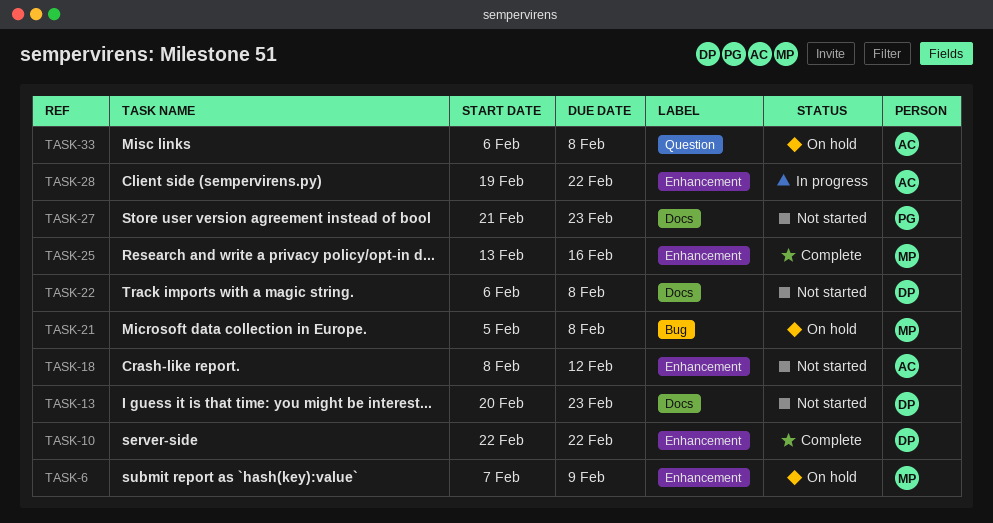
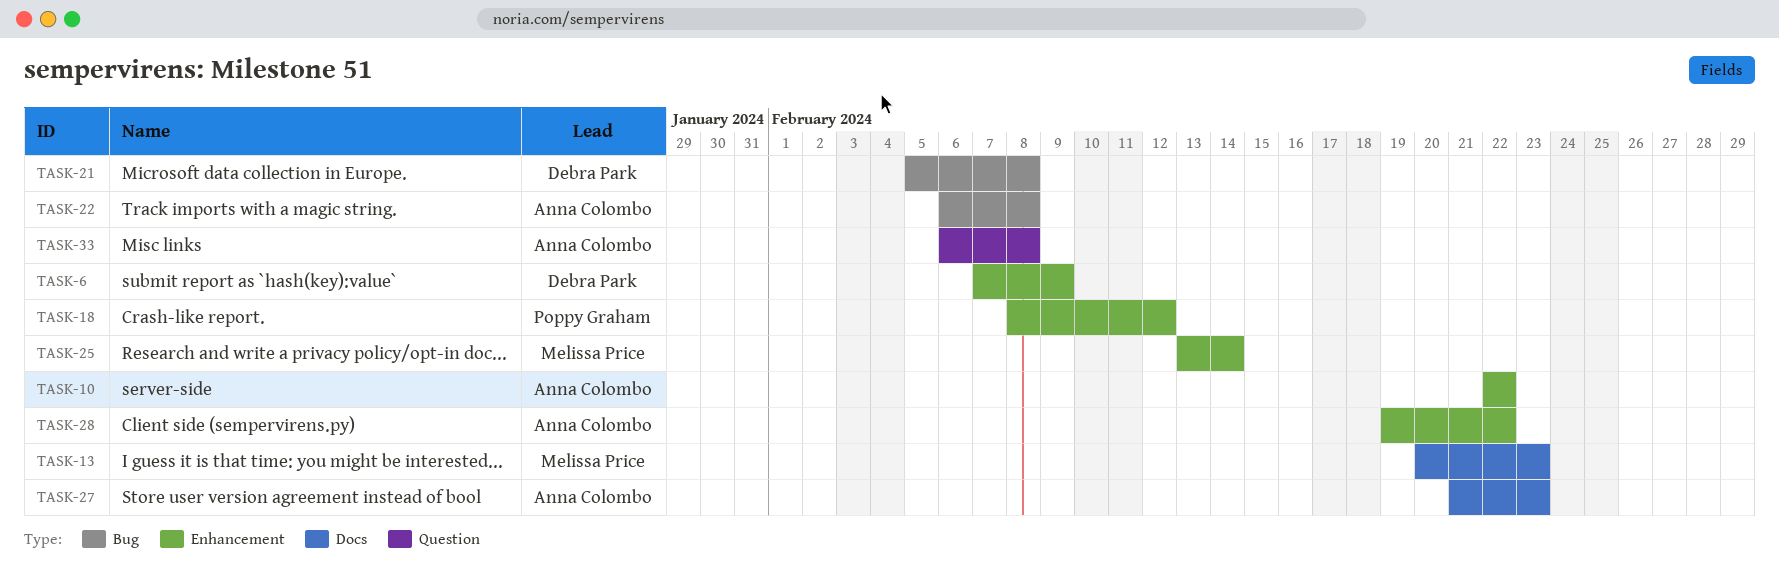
TASK-6, owner: Melissa Price -> Debra Park
TASK-10, owner: Debra Park -> Anna Colombo
TASK-13, owner: Debra Park -> Melissa Price
TASK-18, owner: Anna Colombo -> Poppy Graham
TASK-21, owner: Melissa Price -> Debra Park
TASK-22, owner: Debra Park -> Anna Colombo
TASK-22, label: Docs -> Bug
TASK-25, due: Feb 16 -> Feb 14
TASK-27, owner: Poppy Graham -> Anna Colombo

